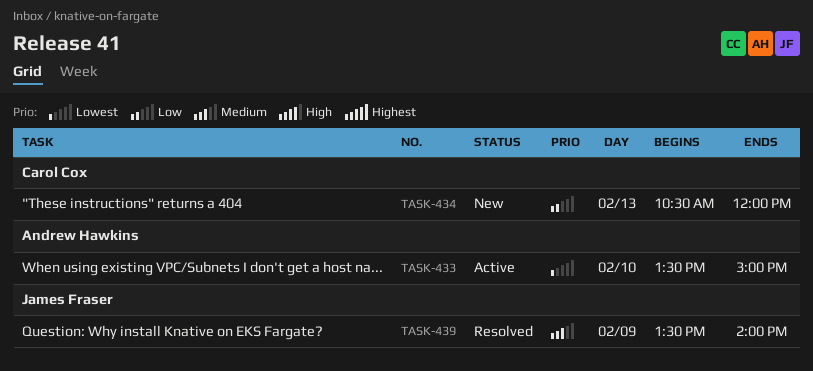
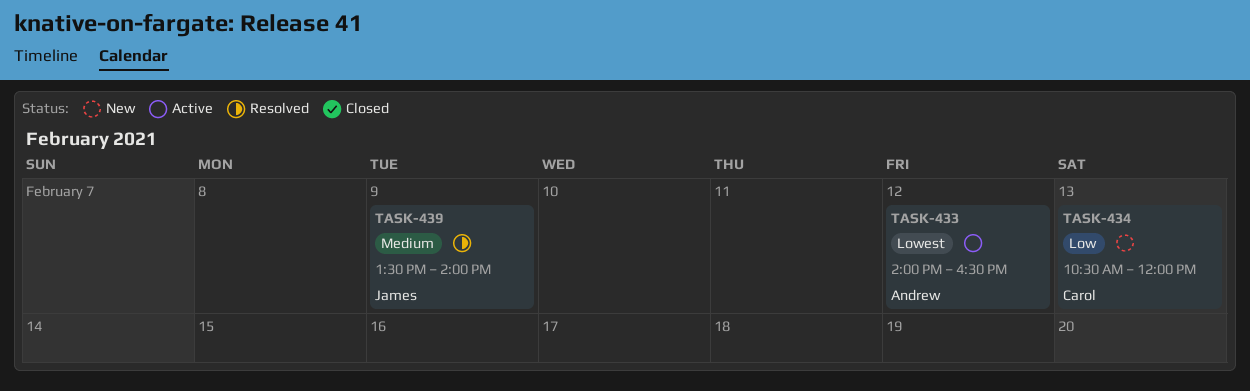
TASK-433, day: Feb 10 -> Feb 12
TASK-433, begins: 13:30 -> 14:00
TASK-433, ends: 15:00 -> 16:30

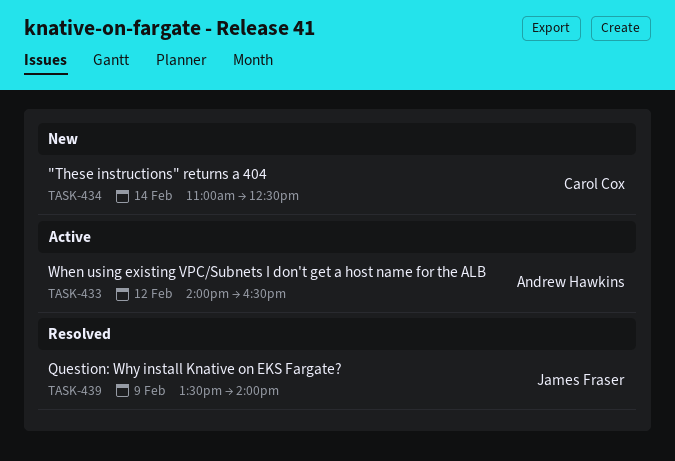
TASK-434, day: Feb 13 -> Feb 14
TASK-434, begins: 10:30 -> 11:00
TASK-434, ends: 12:00 -> 12:30

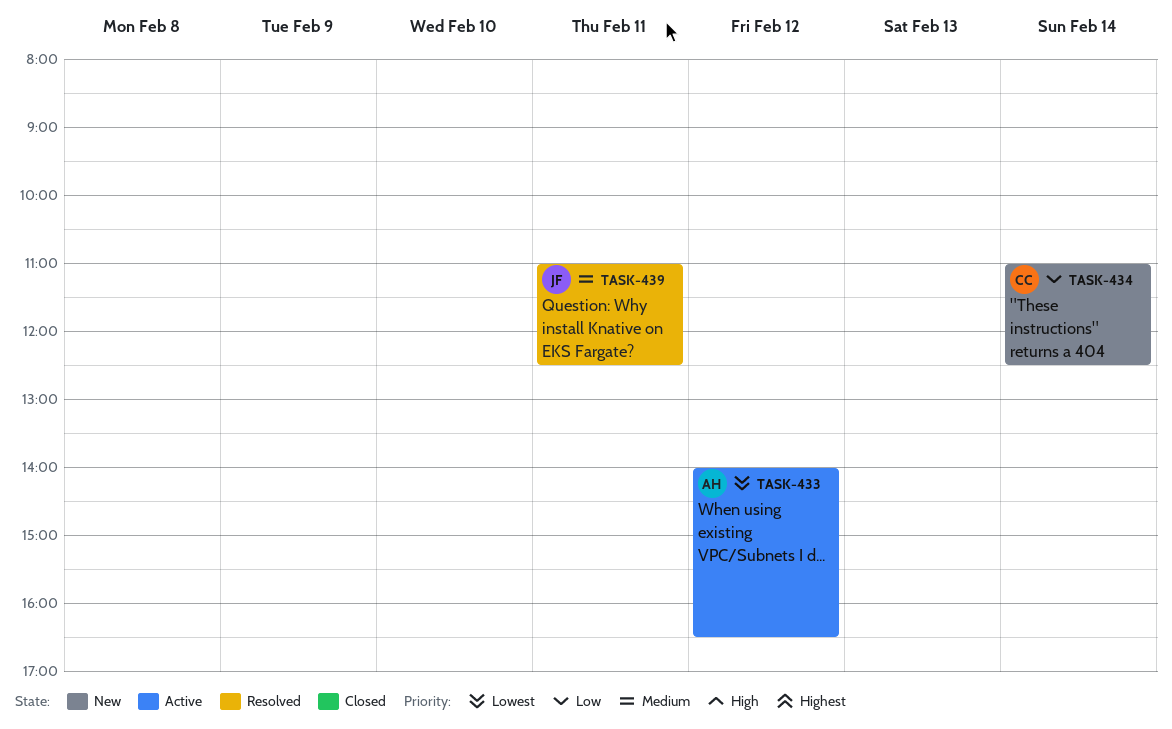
TASK-439, day: Feb 9 -> Feb 11
TASK-439, begins: 13:30 -> 11:00
TASK-439, ends: 14:00 -> 12:30

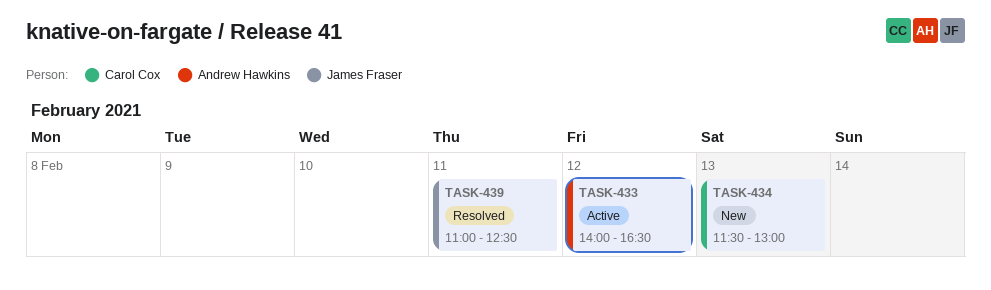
TASK-434, day: Feb 14 -> Feb 13
TASK-434, begins: 11:00 -> 11:30
TASK-434, ends: 12:30 -> 13:00

